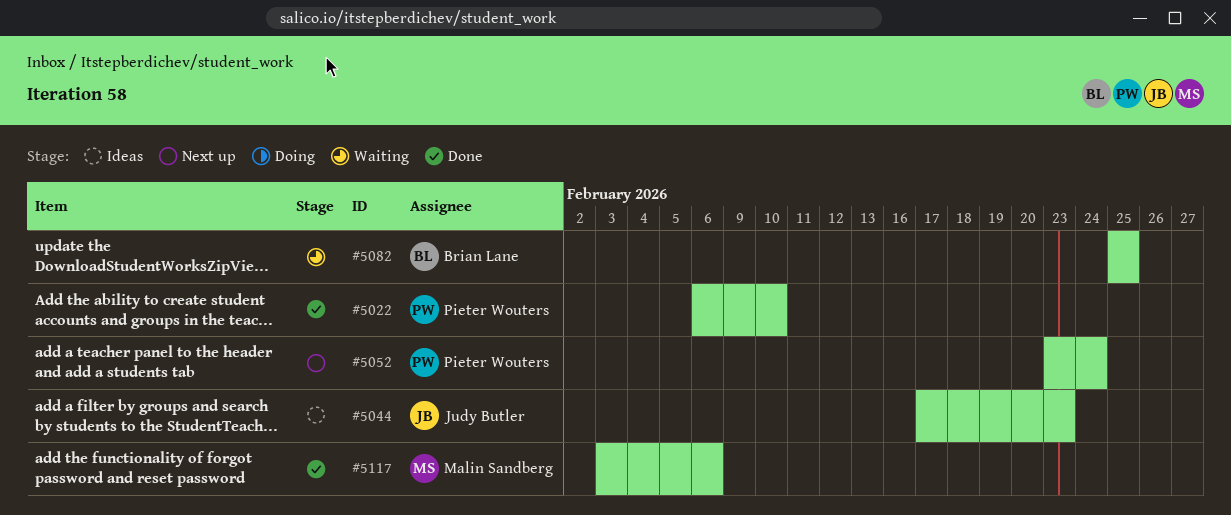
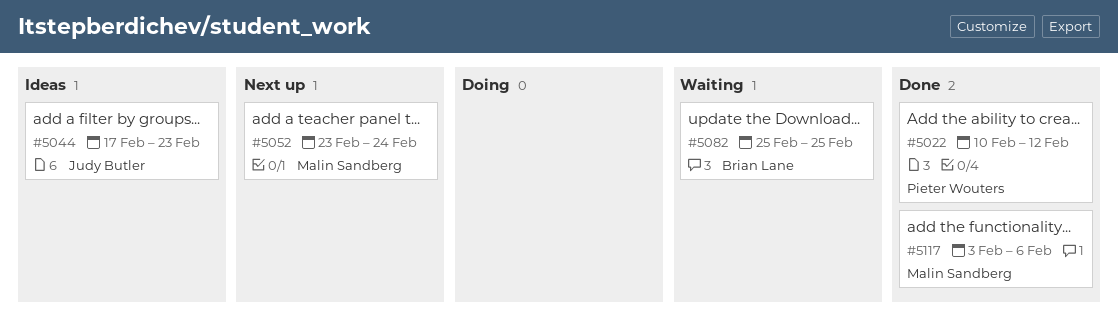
#5022, start: Feb 6 -> Feb 10
#5022, due: Feb 10 -> Feb 12
#5052, owner: Pieter Wouters -> Malin Sandberg

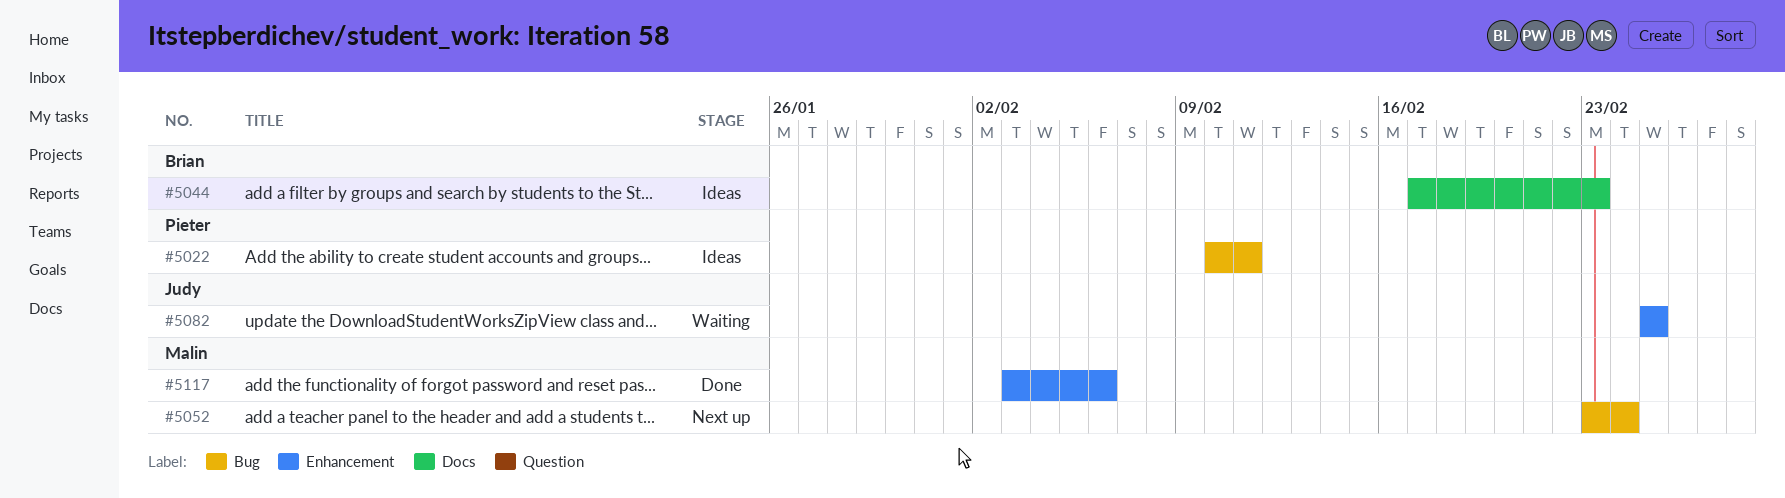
#5022, status: Done -> Ideas
#5022, due: Feb 12 -> Feb 11
#5044, owner: Judy Butler -> Brian Lane
#5082, owner: Brian Lane -> Judy Butler

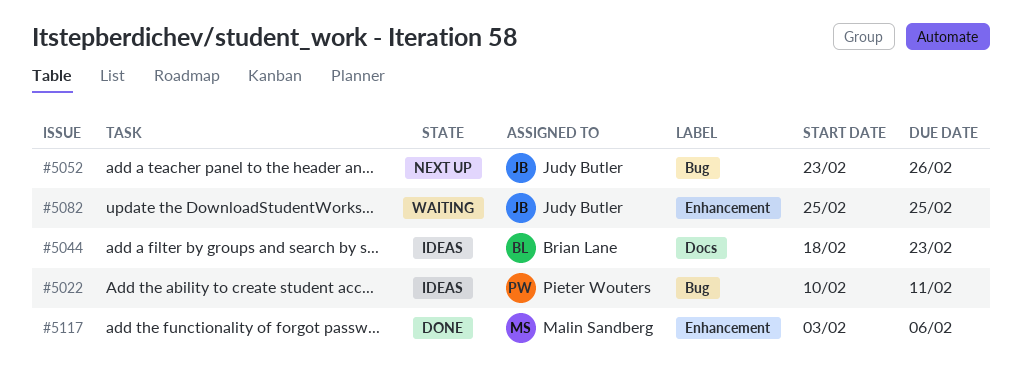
#5044, start: Feb 17 -> Feb 18
#5052, owner: Malin Sandberg -> Judy Butler
#5052, due: Feb 24 -> Feb 26

